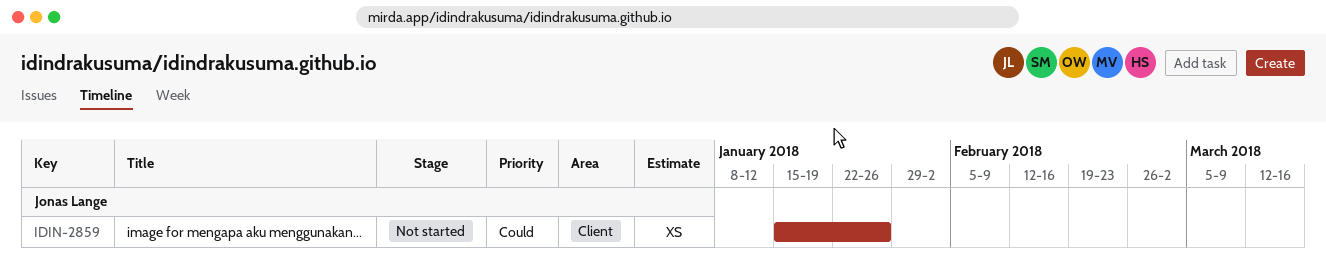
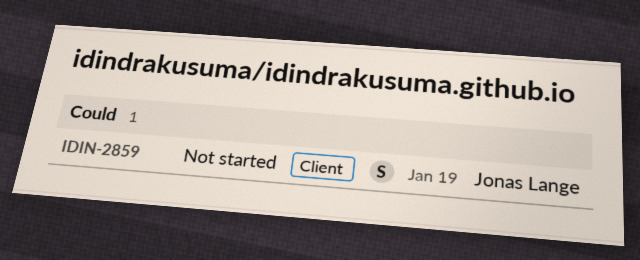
IDIN-2859, estimate: XS -> S
IDIN-2859, due: Jan 26 -> Jan 19

